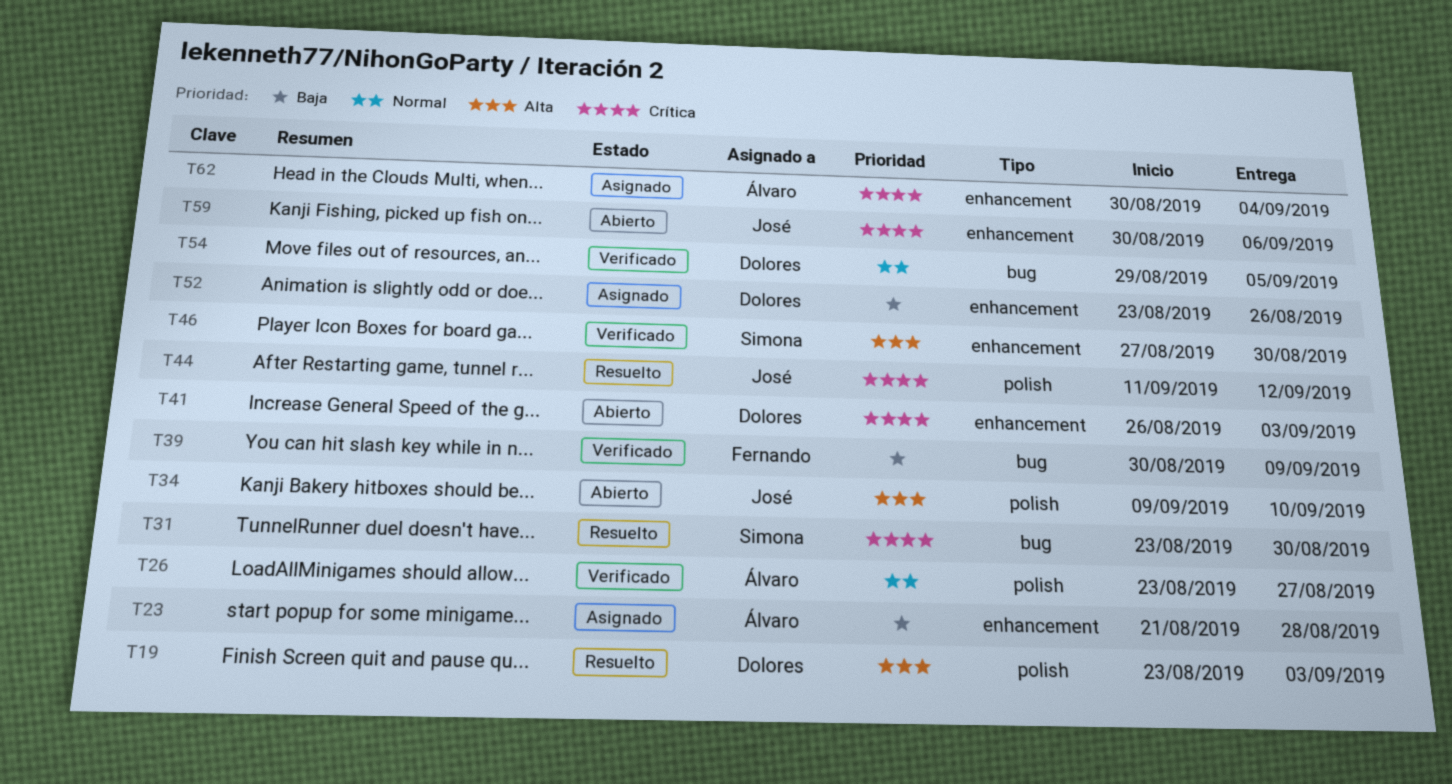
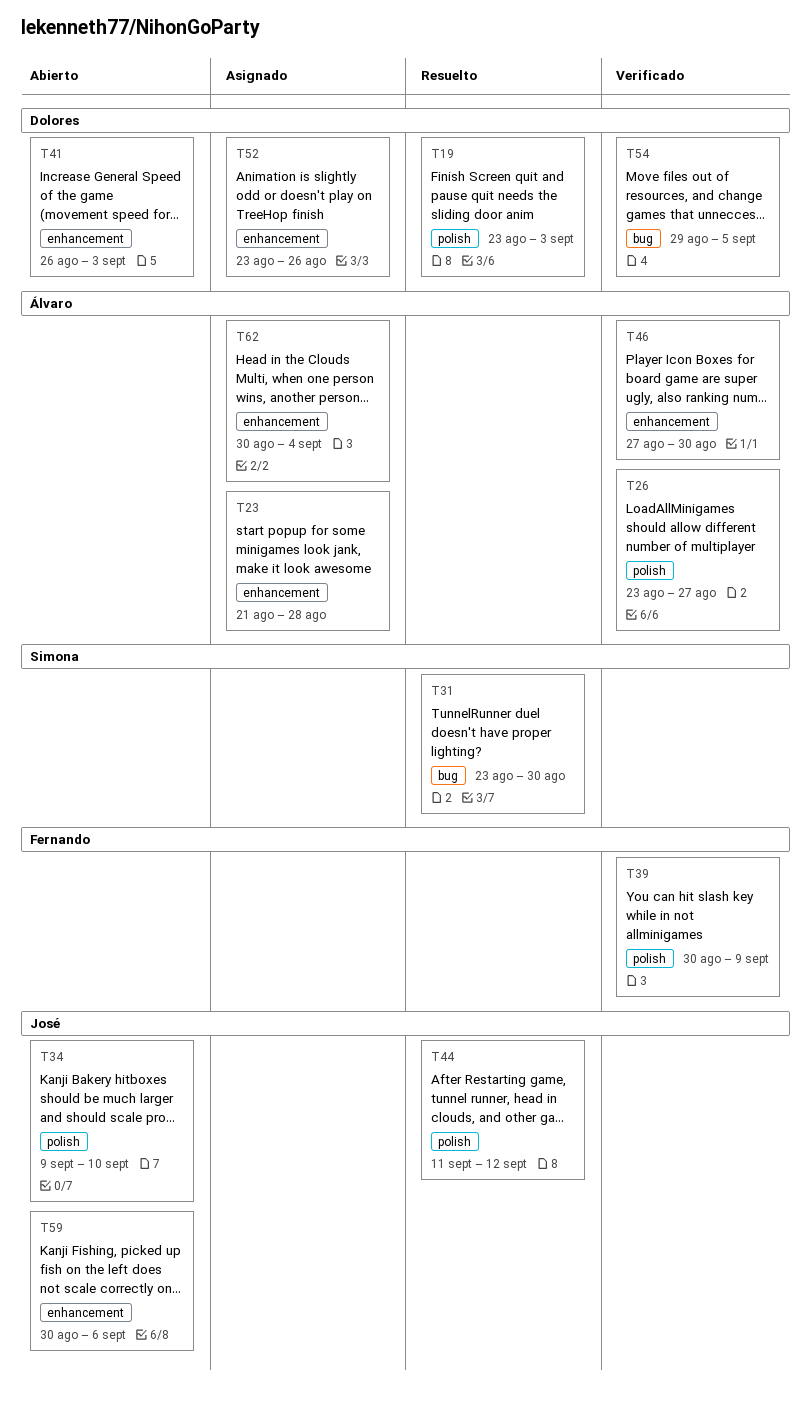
T39, label: bug -> polish
T46, owner: Simona -> Álvaro

